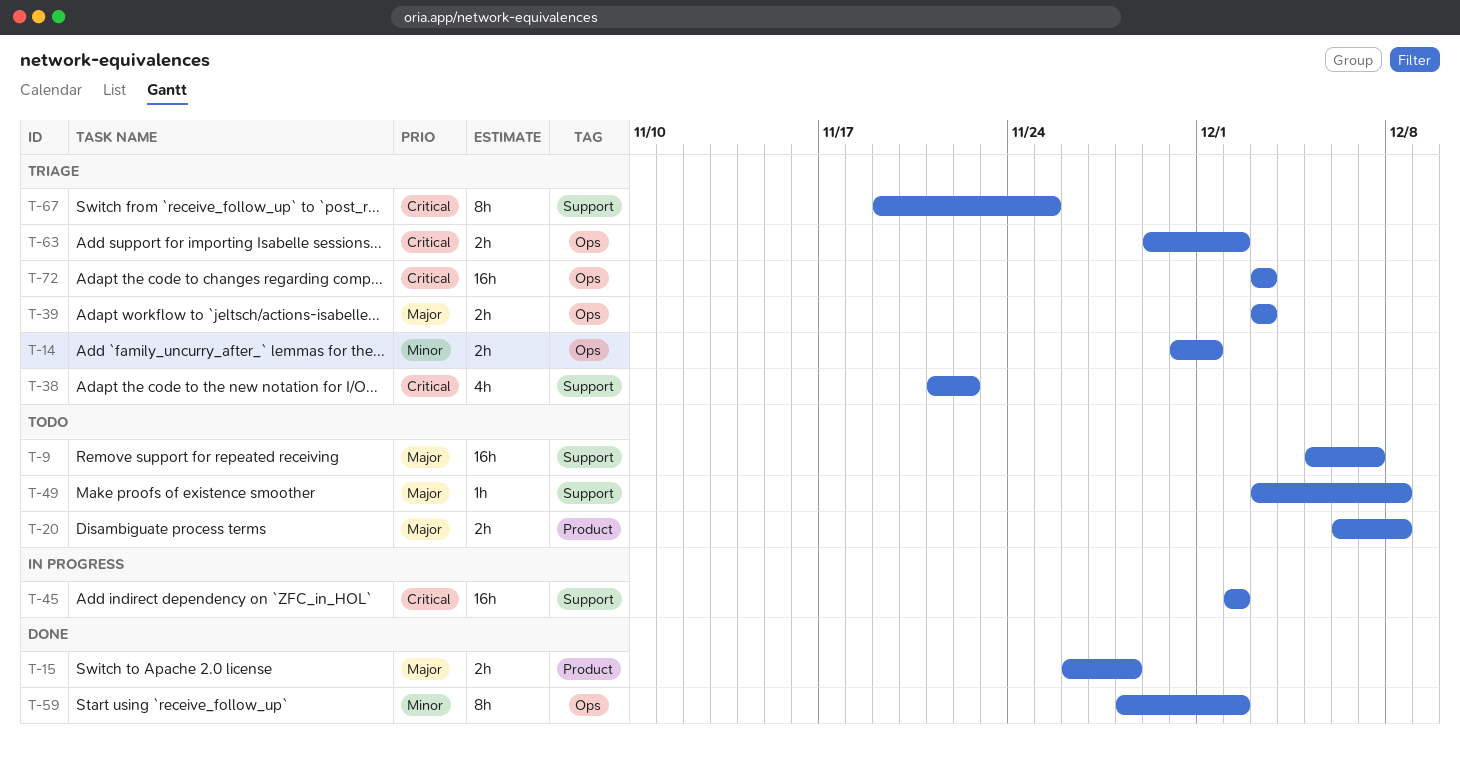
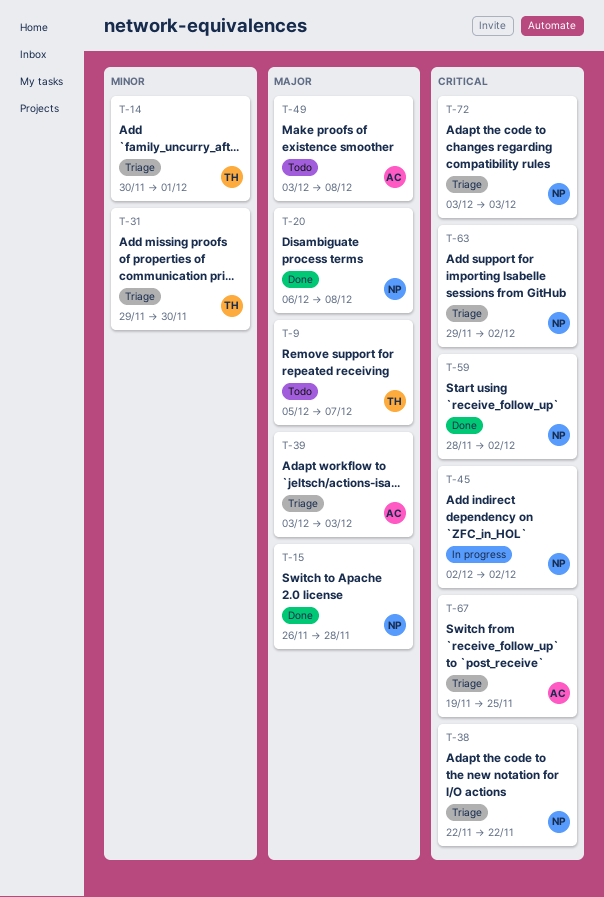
T-20, status: Todo -> Done
T-31: none -> present
T-38, start: Nov 21 -> Nov 22
T-59, priority: Minor -> Critical

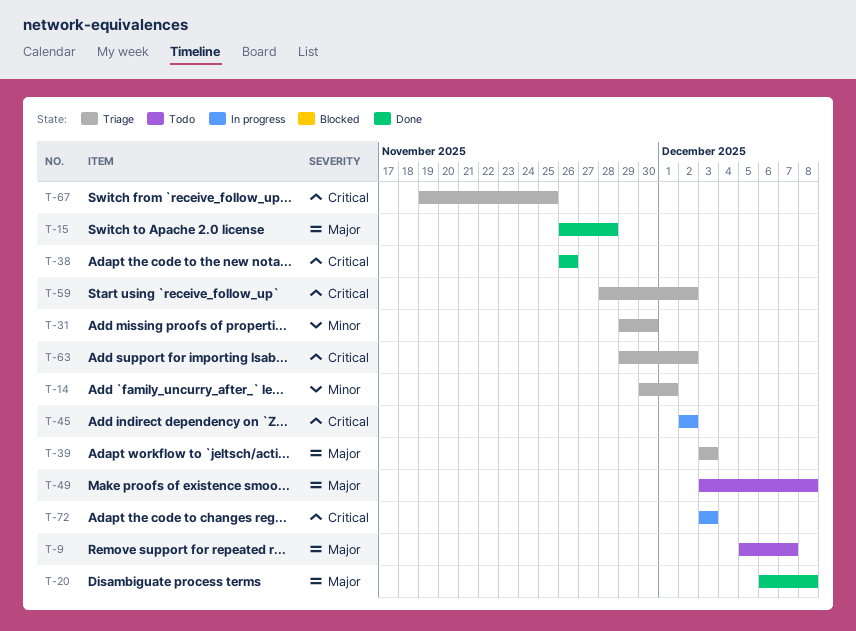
T-38, status: Triage -> Done
T-38, start: Nov 22 -> Nov 26
T-38, due: Nov 22 -> Nov 26
T-59, status: Done -> Triage
T-72, status: Triage -> In progress

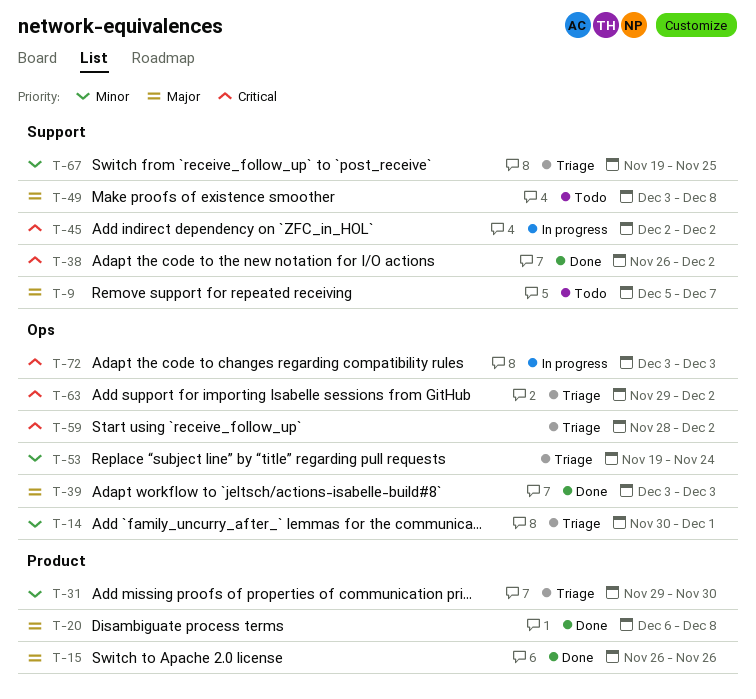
T-15, due: Nov 28 -> Nov 26
T-38, due: Nov 26 -> Dec 2
T-39, status: Triage -> Done
T-53: none -> present
T-67, priority: Critical -> Minor

